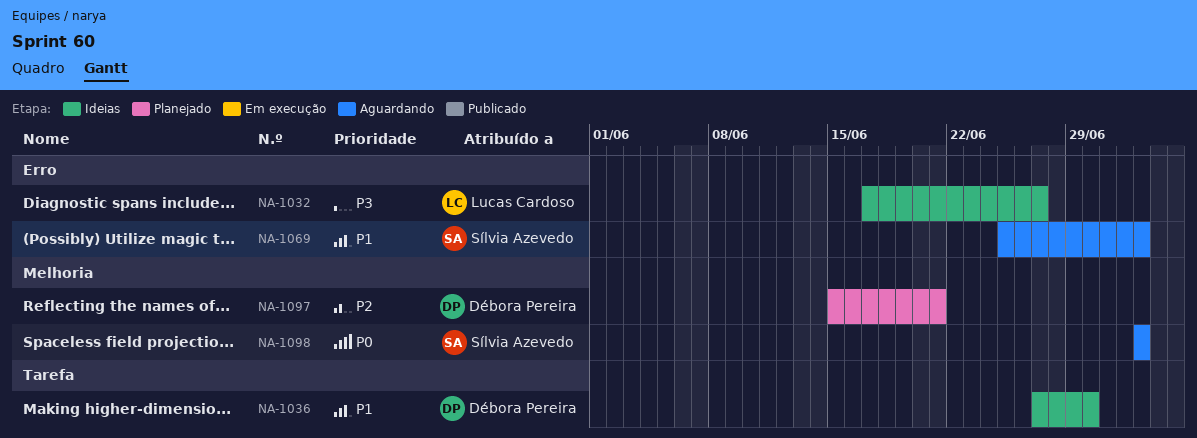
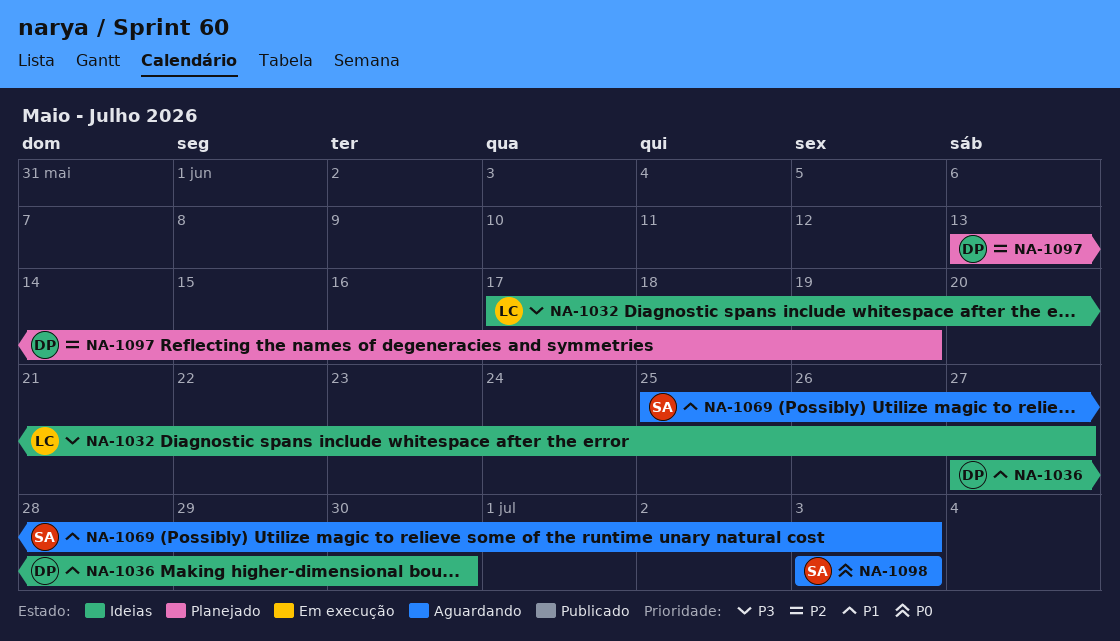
NA-1097, start: Jun 15 -> Jun 13
NA-1097, due: Jun 21 -> Jun 19

